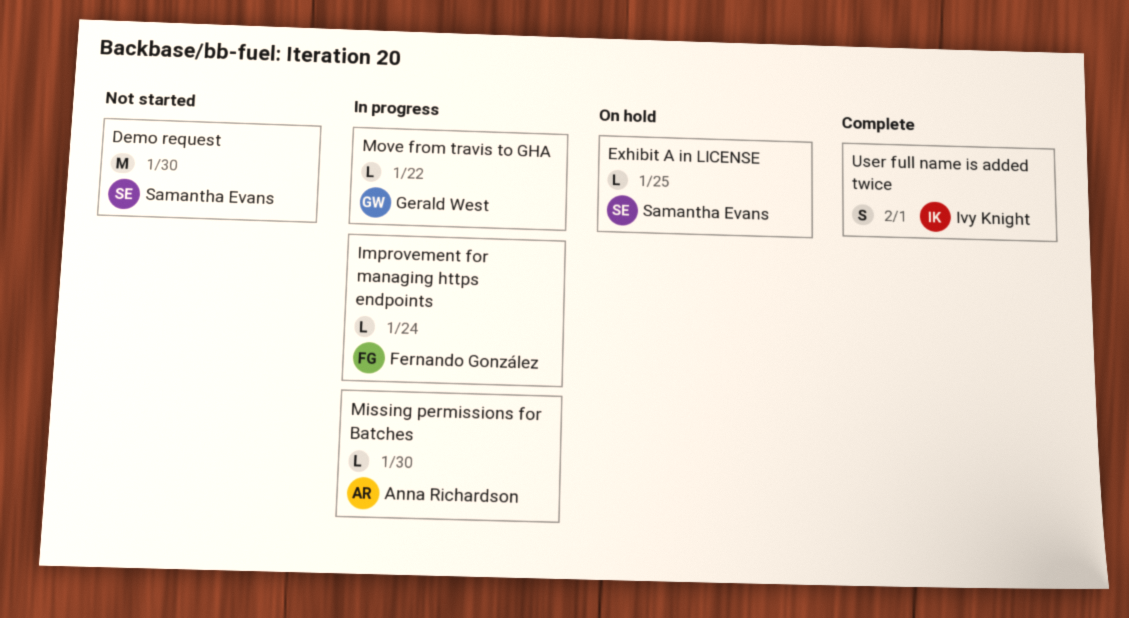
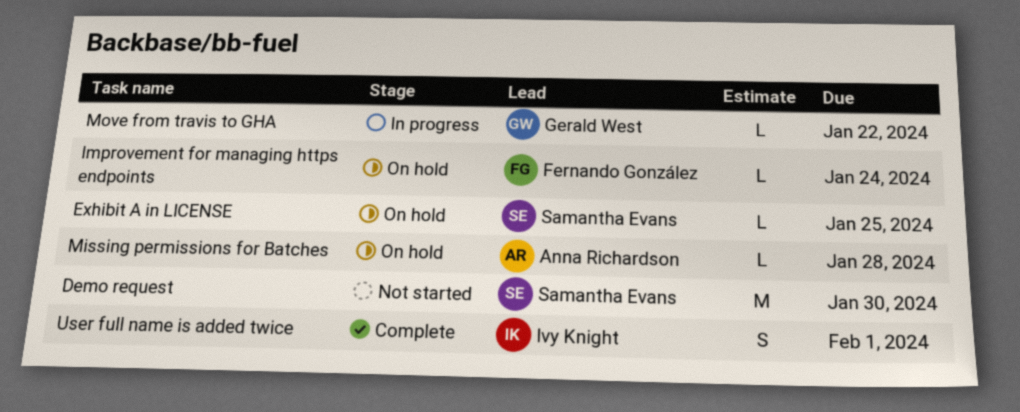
Improvement for managing https endpoints, status: In progress -> On hold
Missing permissions for Batches, status: In progress -> On hold
Missing permissions for Batches, due: Jan 30 -> Jan 28

